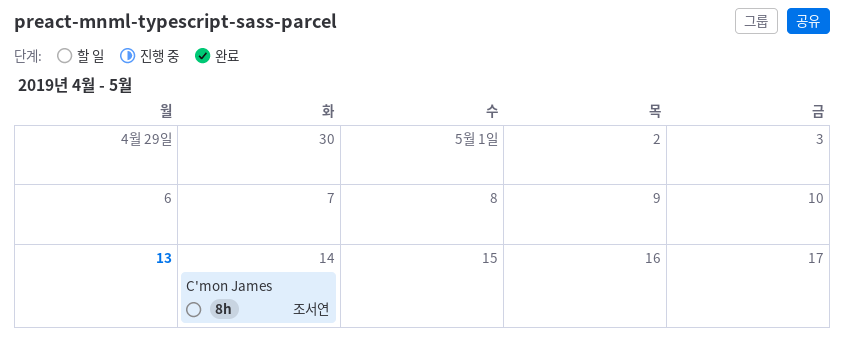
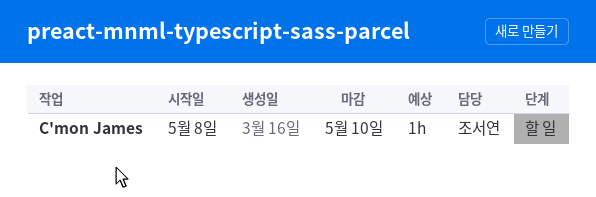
C'mon James, estimate: 8h -> 1h
C'mon James, due: May 14 -> May 10

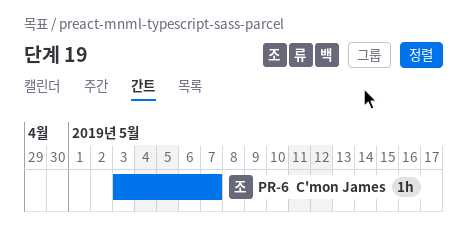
C'mon James, start: May 8 -> May 3
C'mon James, due: May 10 -> May 7

